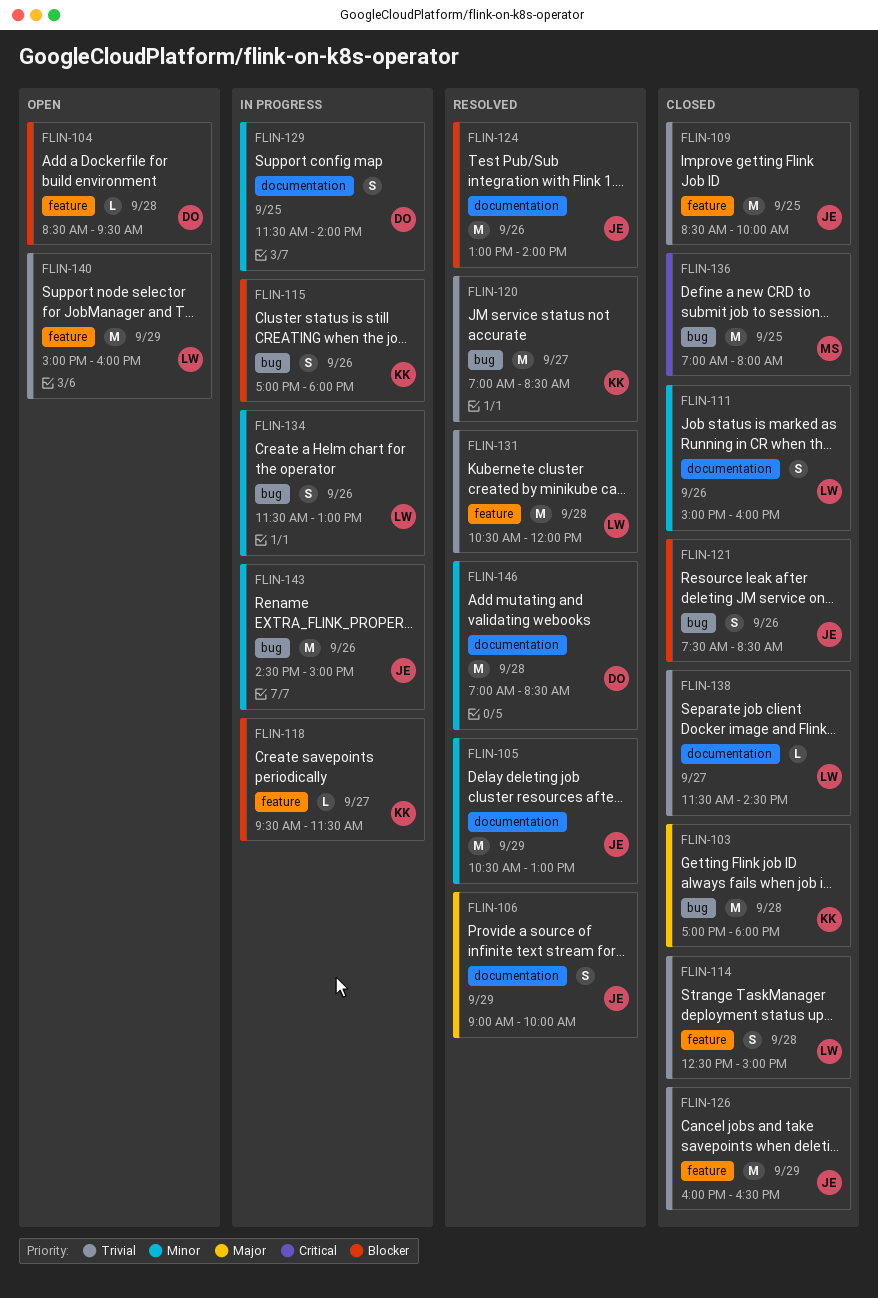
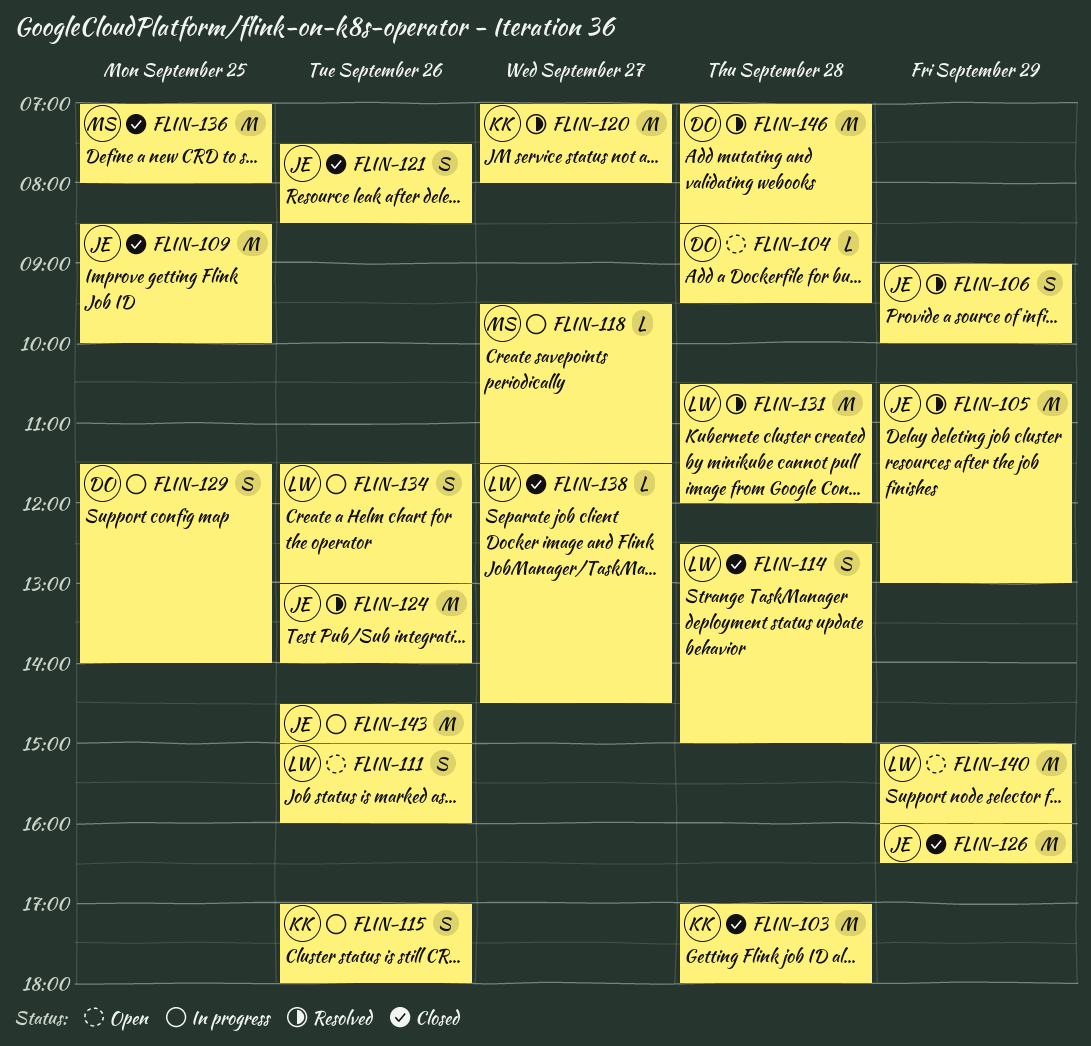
FLIN-111, status: Closed -> Open
FLIN-118, owner: KK -> MS
FLIN-120, ends: 08:30 -> 08:00

